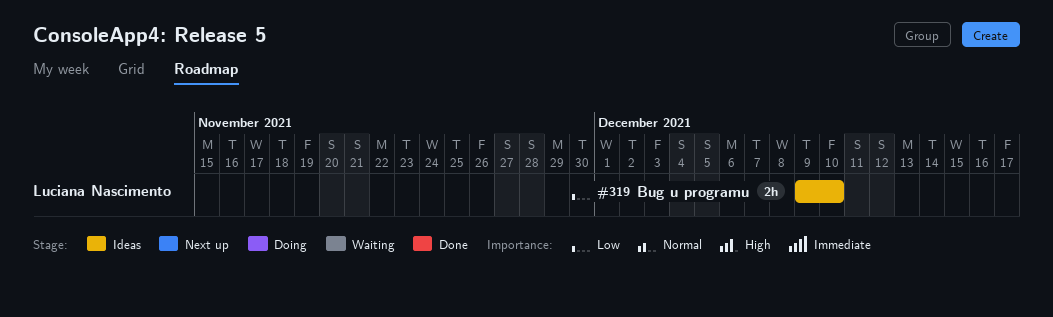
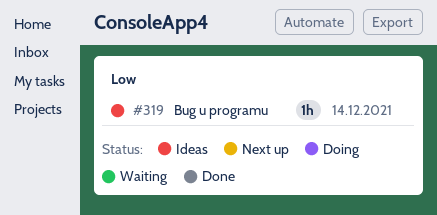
#319, estimate: 2h -> 1h
#319, due: Dec 10 -> Dec 14

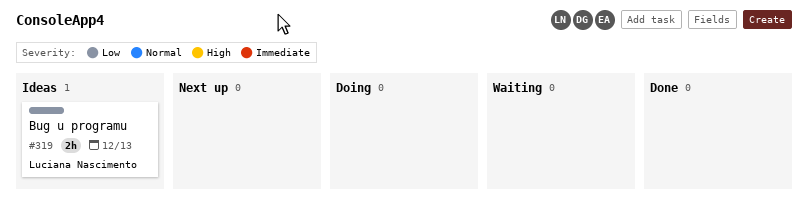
#319, estimate: 1h -> 2h
#319, due: Dec 14 -> Dec 13

